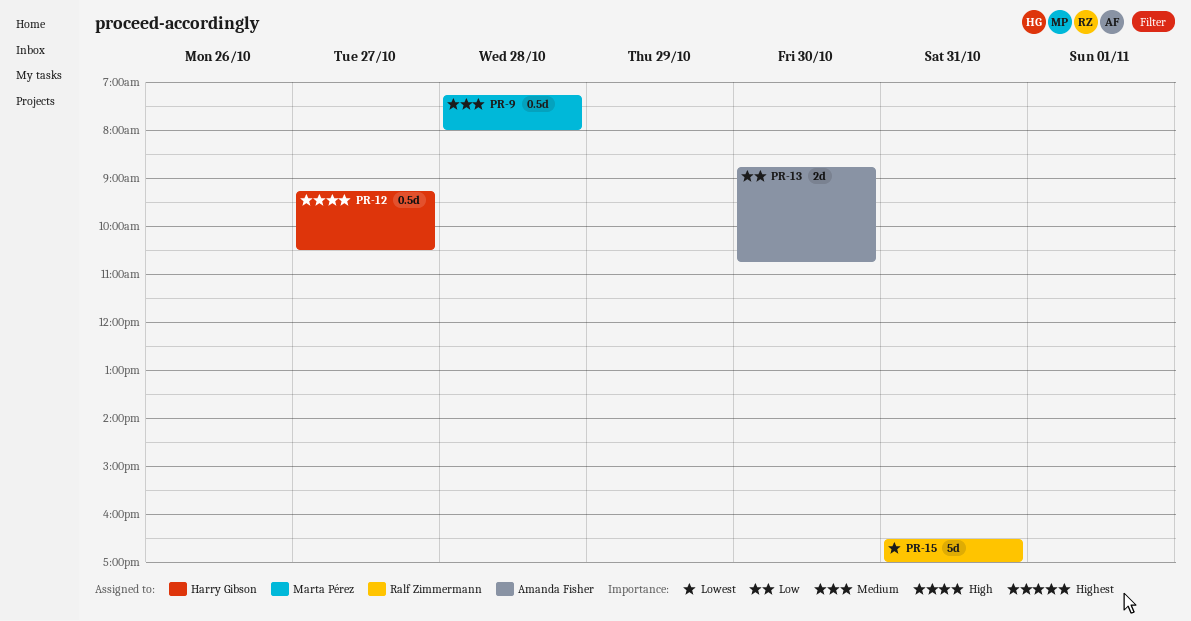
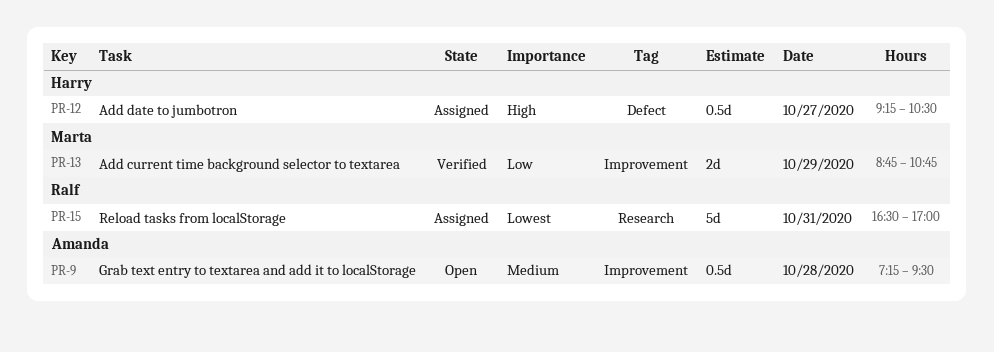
PR-9, owner: Marta Pérez -> Amanda Fisher
PR-9, ends: 08:00 -> 09:30
PR-13, owner: Amanda Fisher -> Marta Pérez
PR-13, day: Oct 30 -> Oct 29

